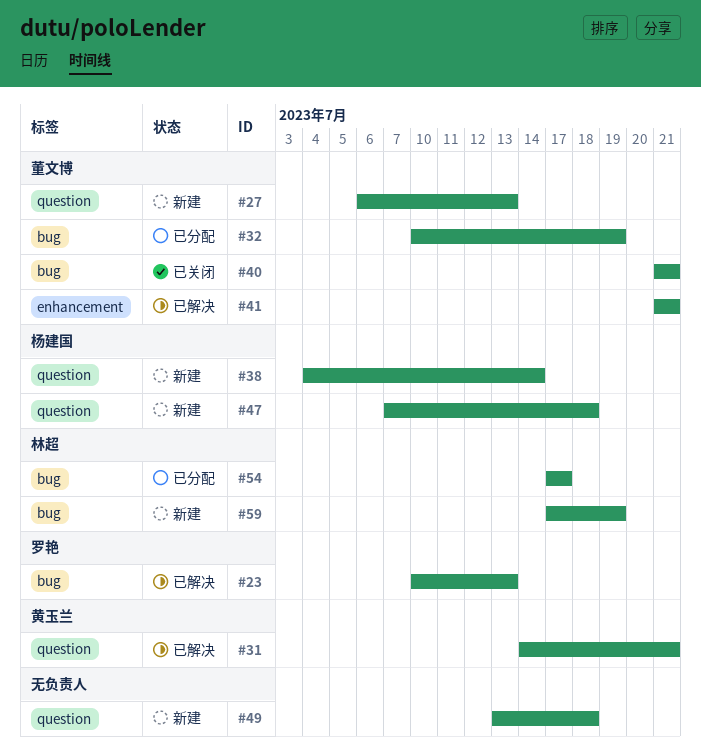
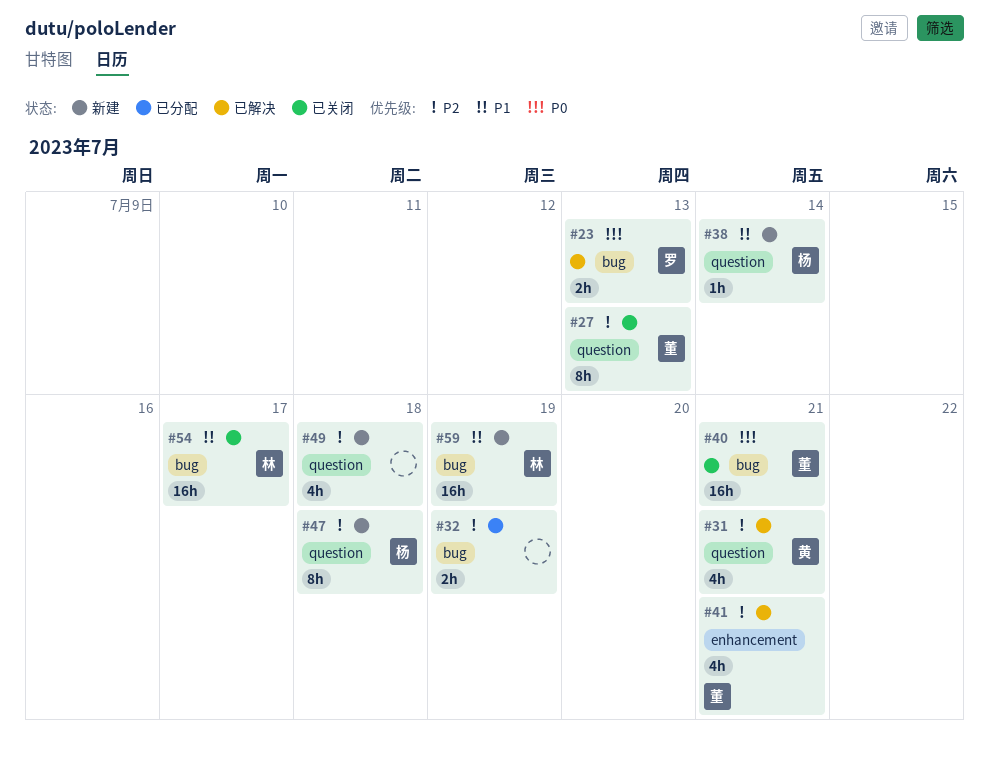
#27, status: 新建 -> 已关闭
#32, owner: 董文博 -> none
#54, status: 已分配 -> 已关闭

